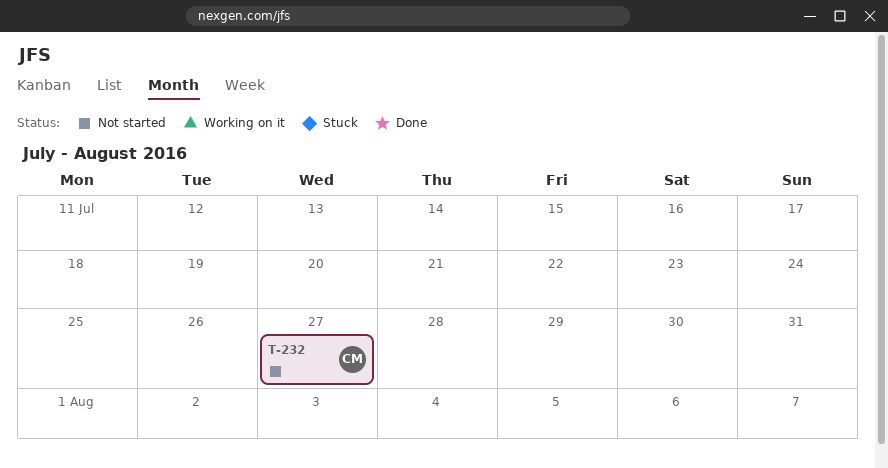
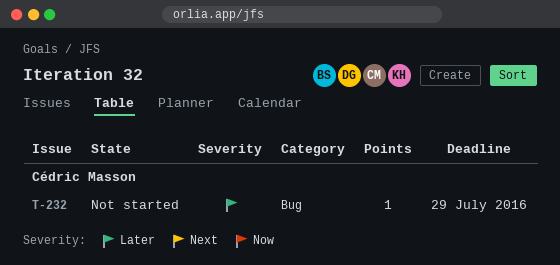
T-232, due: Jul 27 -> Jul 29

